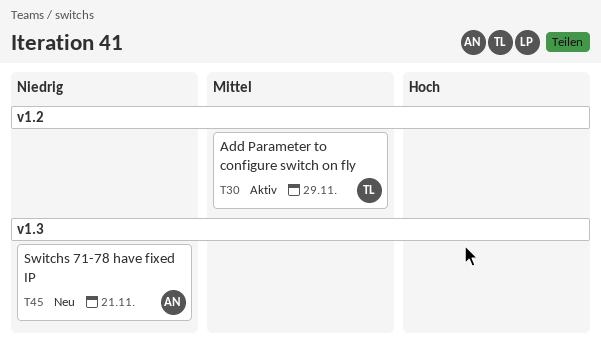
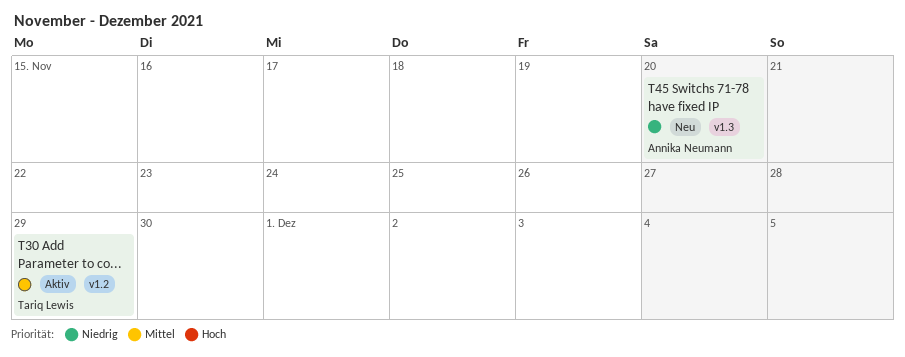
T45, due: Nov 21 -> Nov 20

